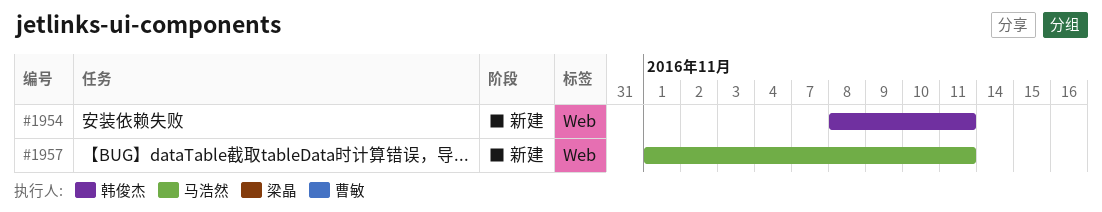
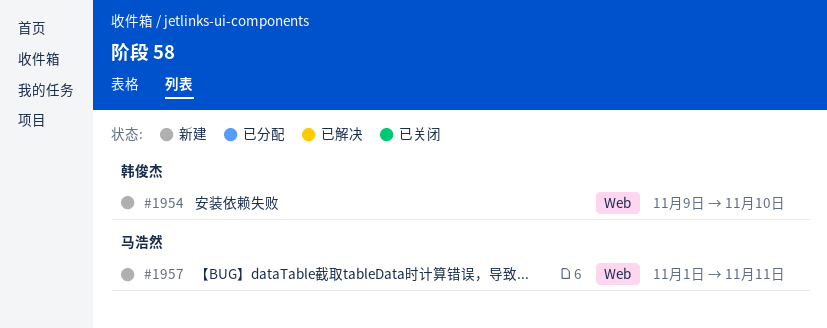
#1954, start: Nov 8 -> Nov 9
#1954, due: Nov 11 -> Nov 10

